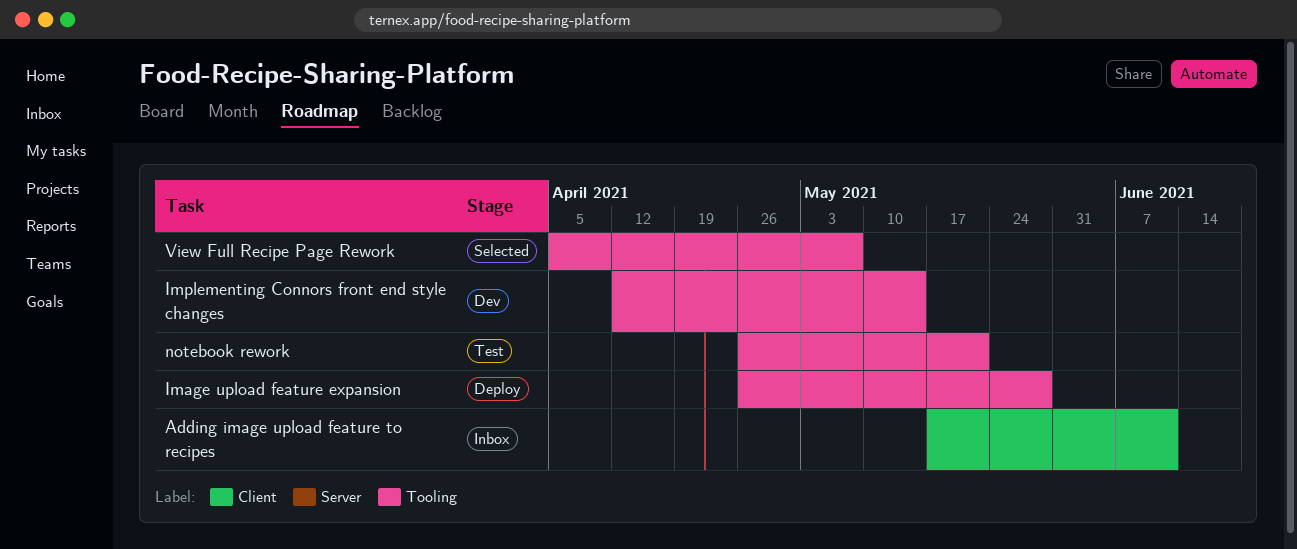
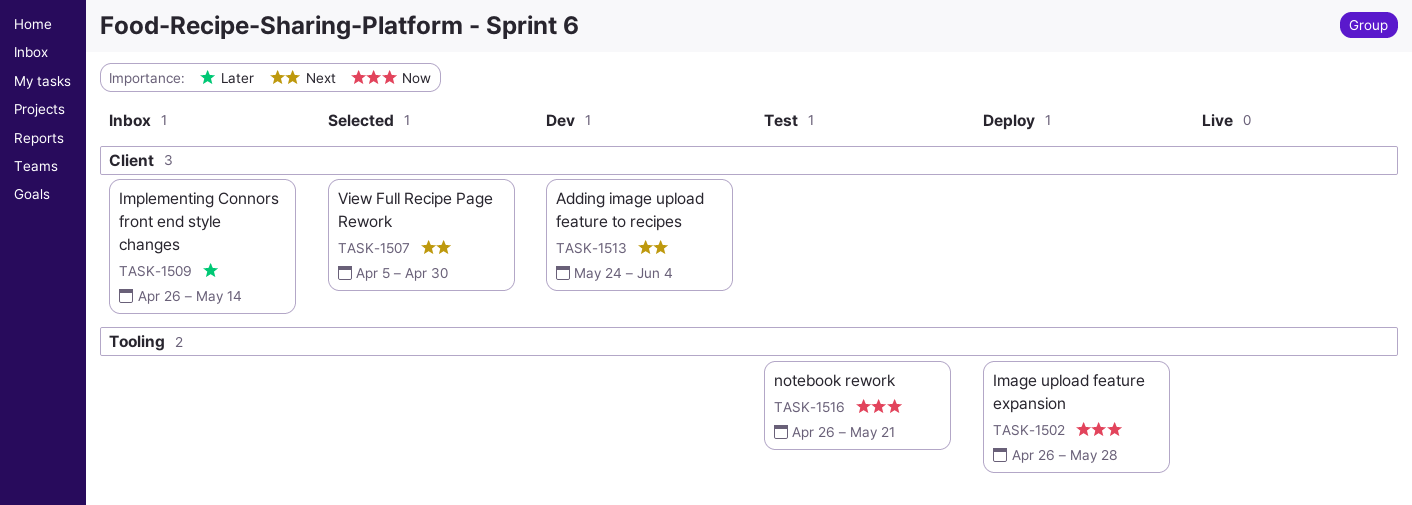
Adding image upload feature to recipes, status: Inbox -> Dev
Adding image upload feature to recipes, start: May 17 -> May 24
Adding image upload feature to recipes, due: Jun 11 -> Jun 4
Implementing Connors front end style changes, status: Dev -> Inbox
Implementing Connors front end style changes, label: Tooling -> Client
Implementing Connors front end style changes, start: Apr 12 -> Apr 26
View Full Recipe Page Rework, label: Tooling -> Client
View Full Recipe Page Rework, due: May 7 -> Apr 30

